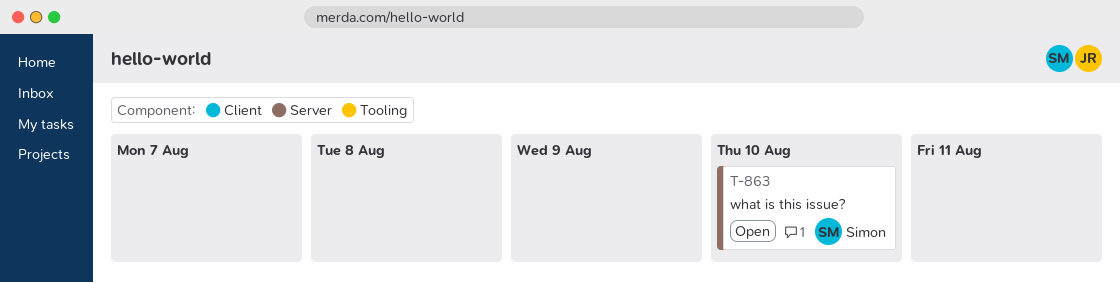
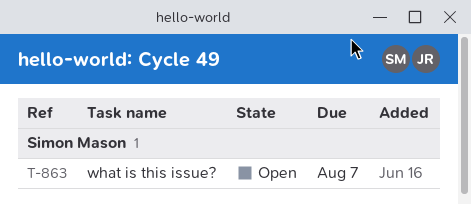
T-863, due: Aug 10 -> Aug 7

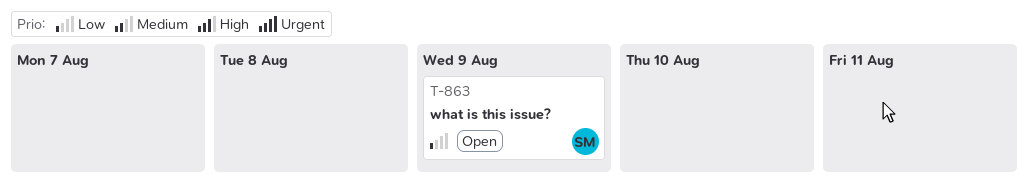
T-863, due: Aug 7 -> Aug 9

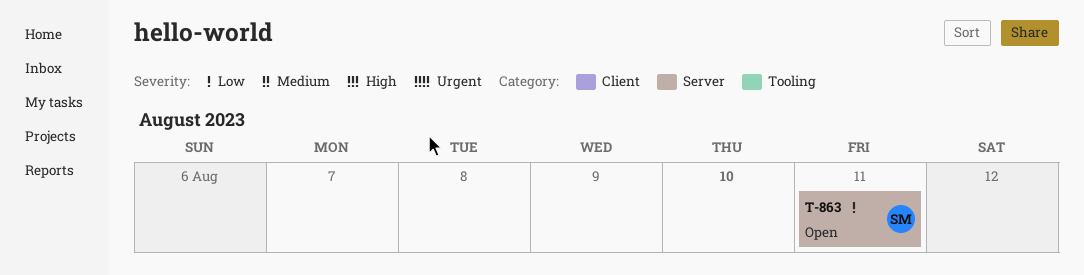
T-863, due: Aug 9 -> Aug 11

